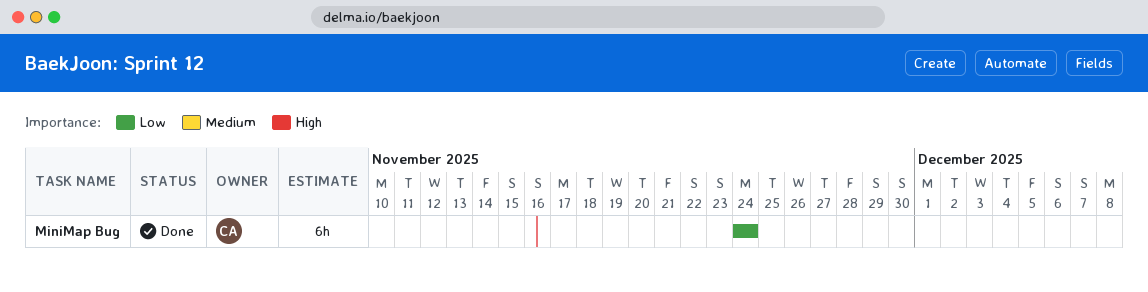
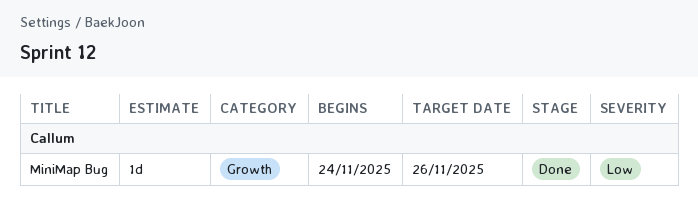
MiniMap Bug, estimate: 6h -> 1d
MiniMap Bug, due: Nov 24 -> Nov 26

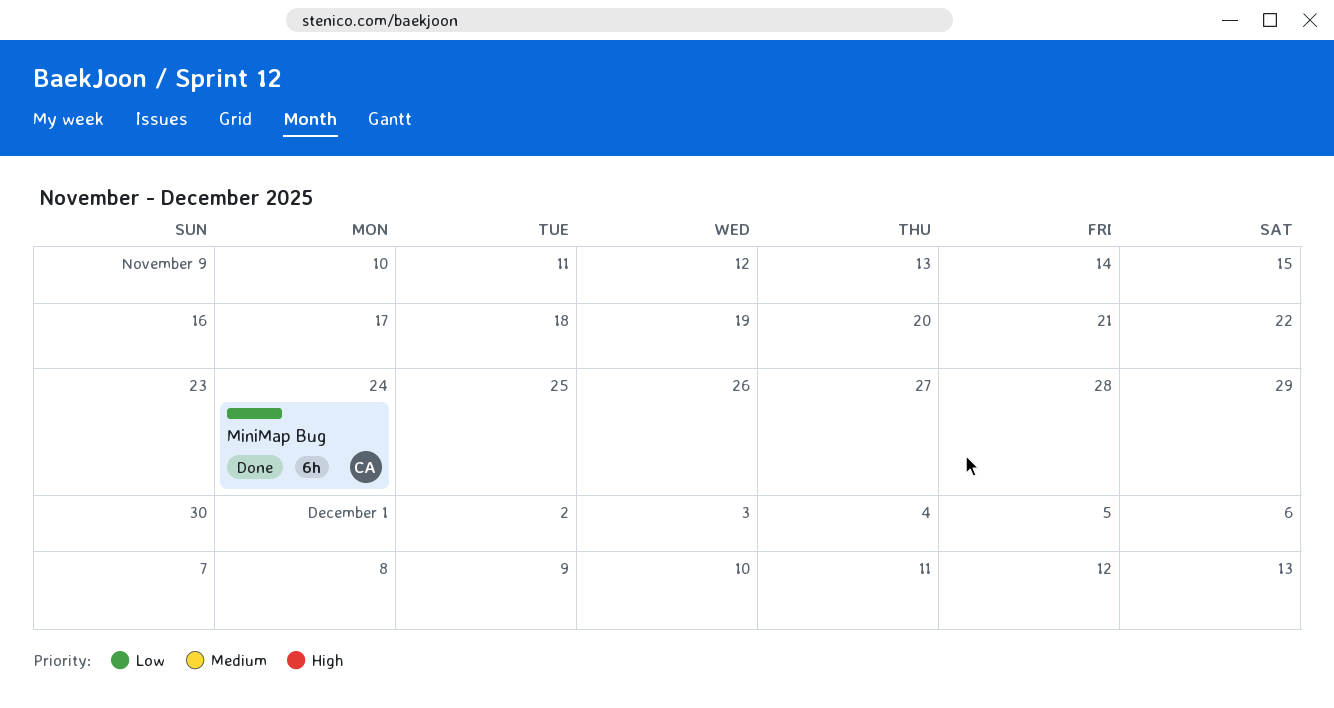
MiniMap Bug, estimate: 1d -> 6h
MiniMap Bug, due: Nov 26 -> Nov 24

